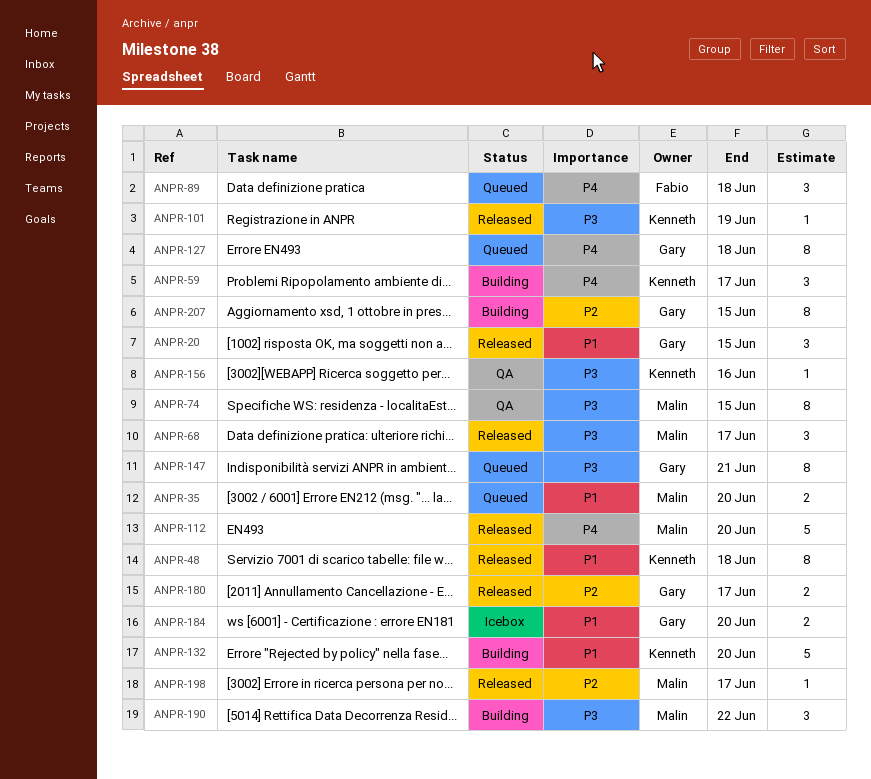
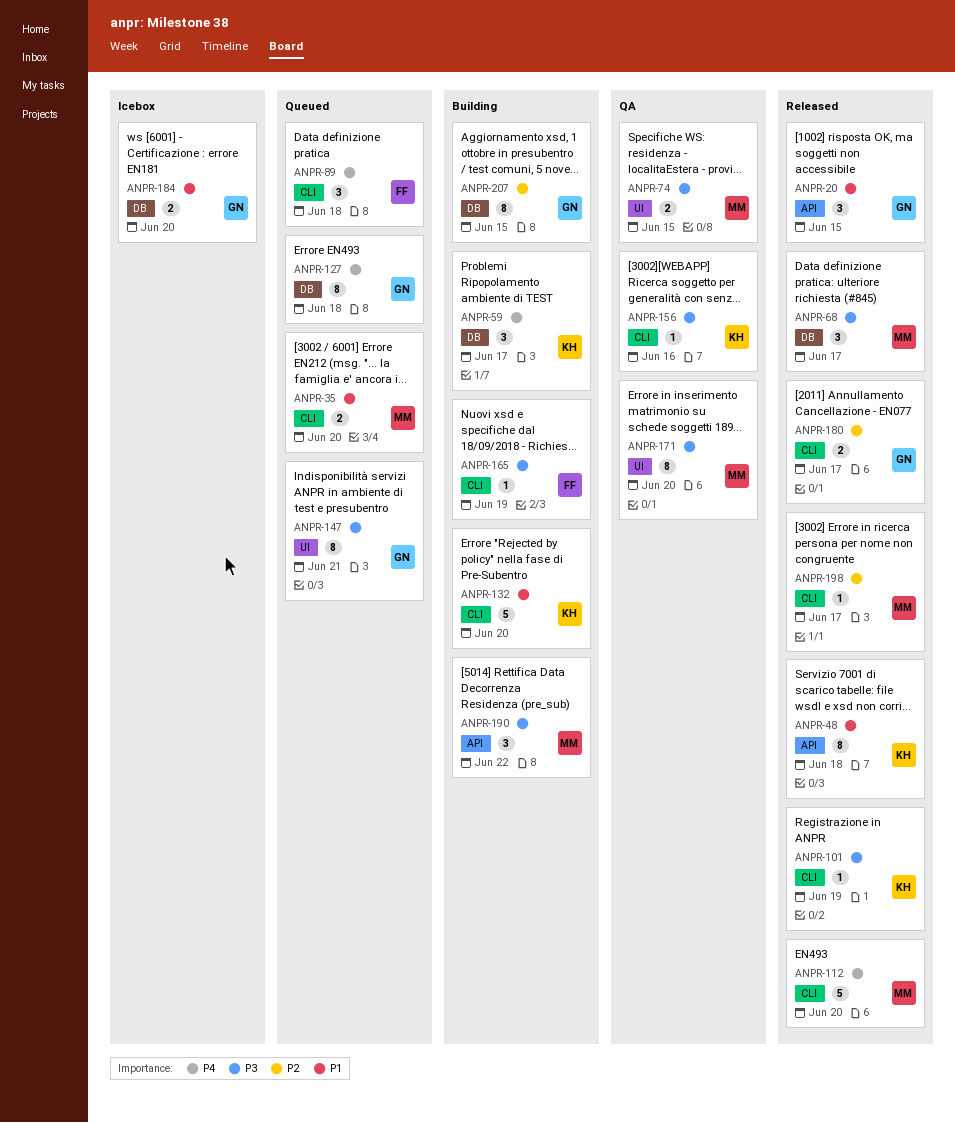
ANPR-74, estimate: 8 -> 2
ANPR-165: none -> present
ANPR-171: none -> present

